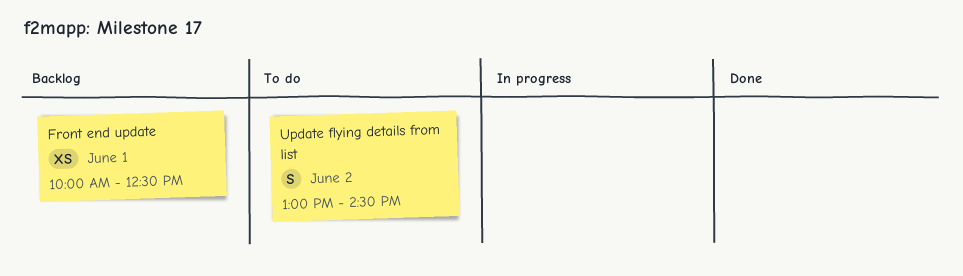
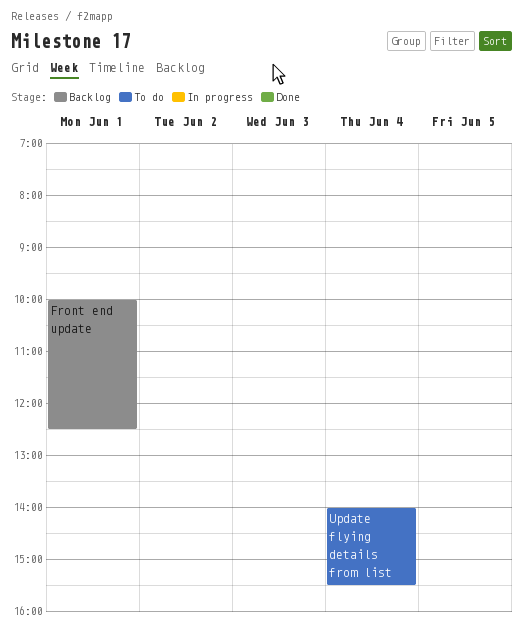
Update flying details from list, day: Jun 2 -> Jun 4
Update flying details from list, begins: 13:00 -> 14:00
Update flying details from list, ends: 14:30 -> 15:30

